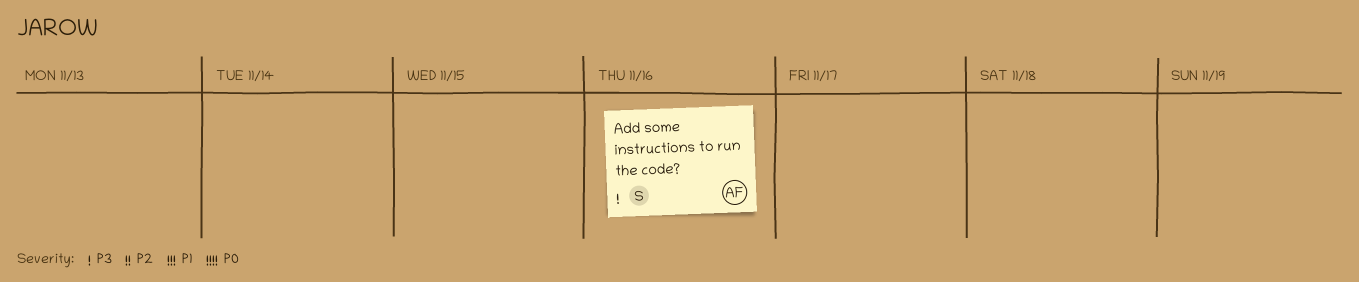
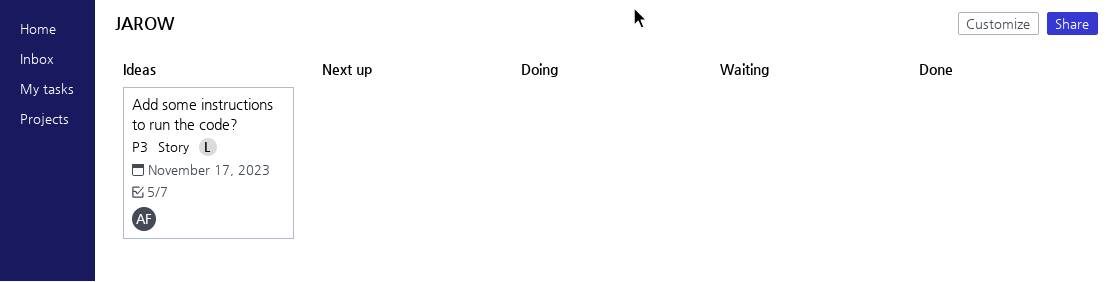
Add some instructions to run the code?, estimate: S -> L
Add some instructions to run the code?, due: Nov 16 -> Nov 17

